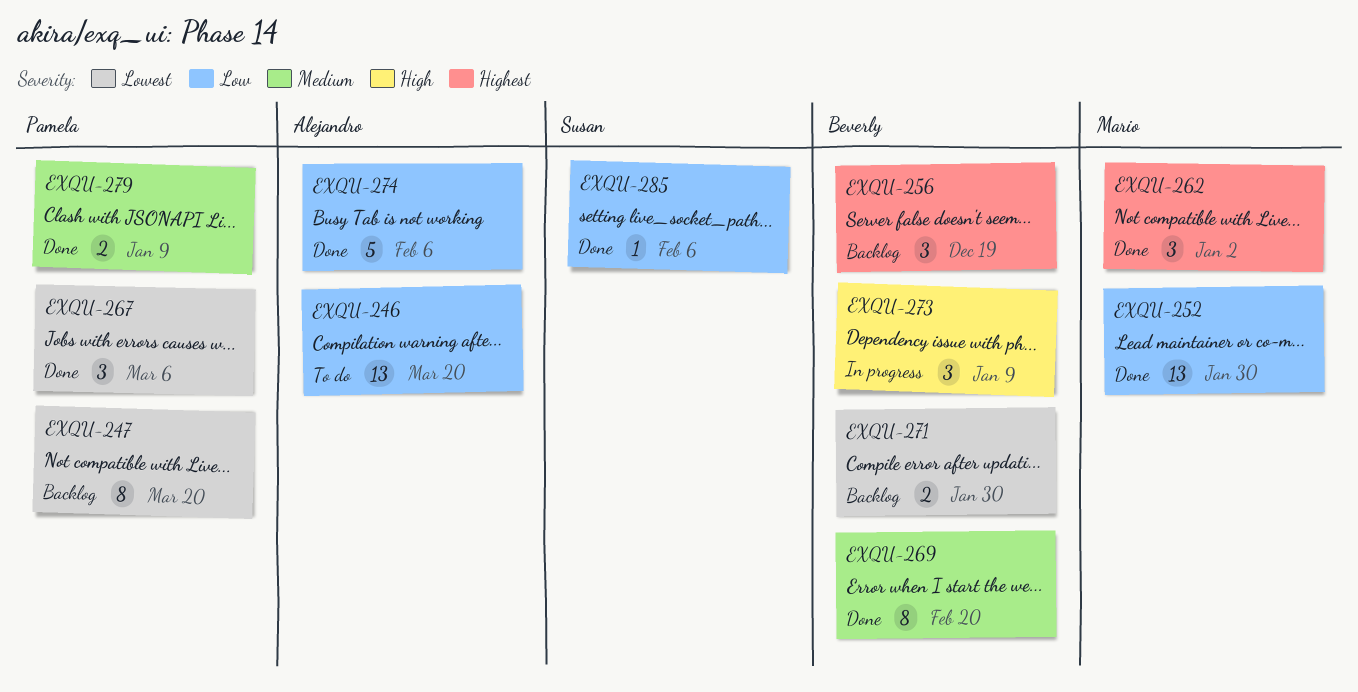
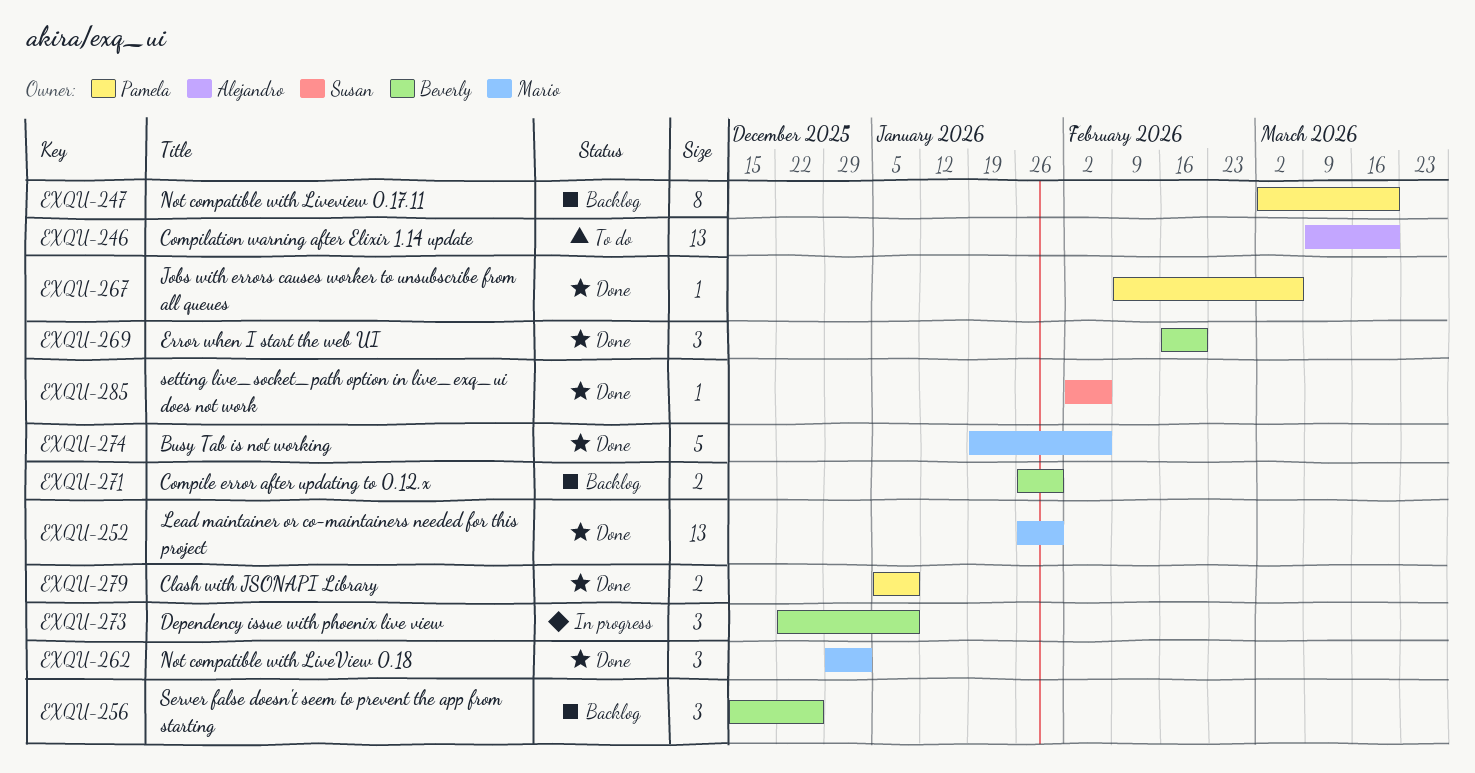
EXQU-256, due: Dec 19 -> Dec 26
EXQU-267, estimate: 3 -> 1
EXQU-269, estimate: 8 -> 3
EXQU-274, owner: Alejandro -> Mario

